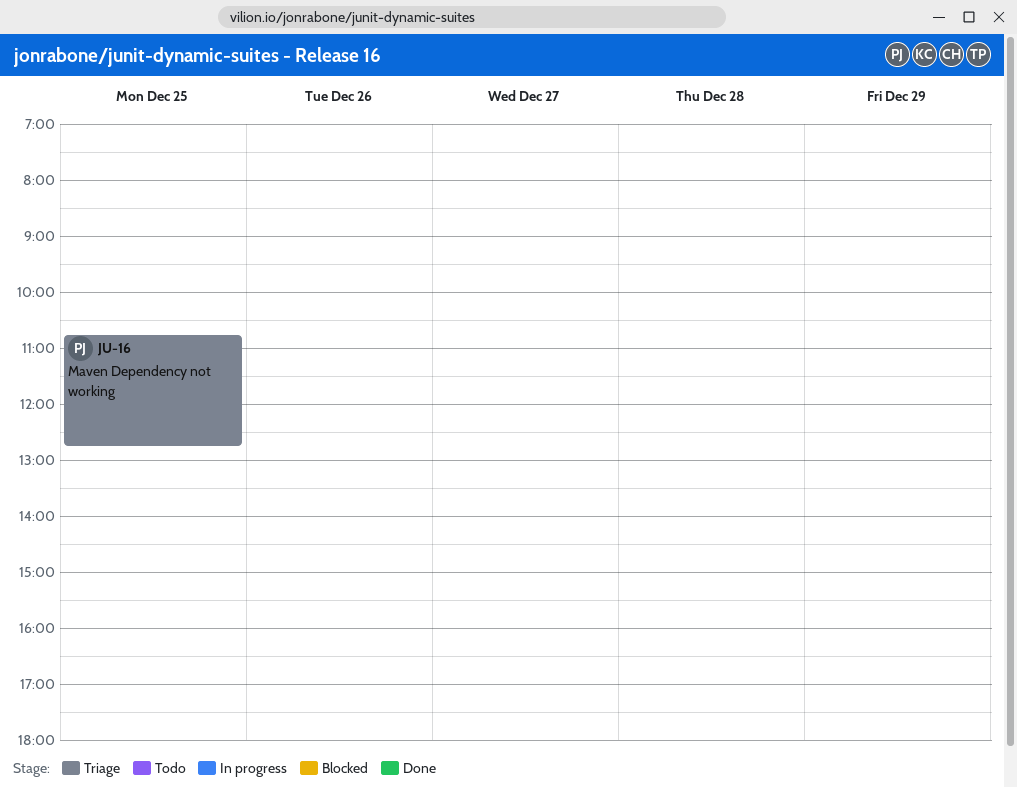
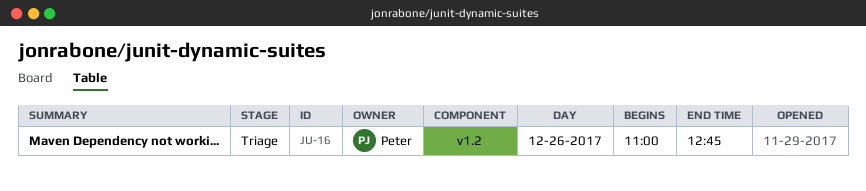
JU-16, day: Dec 25 -> Dec 26
JU-16, begins: 10:45 -> 11:00

